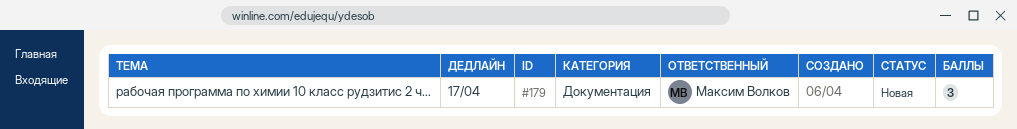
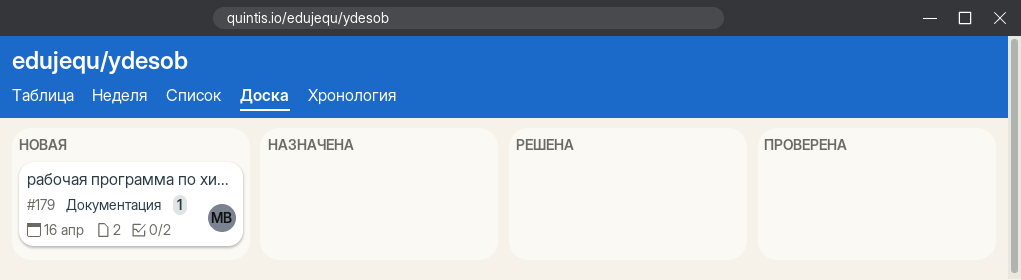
#179, estimate: 3 -> 1
#179, due: Apr 17 -> Apr 16

